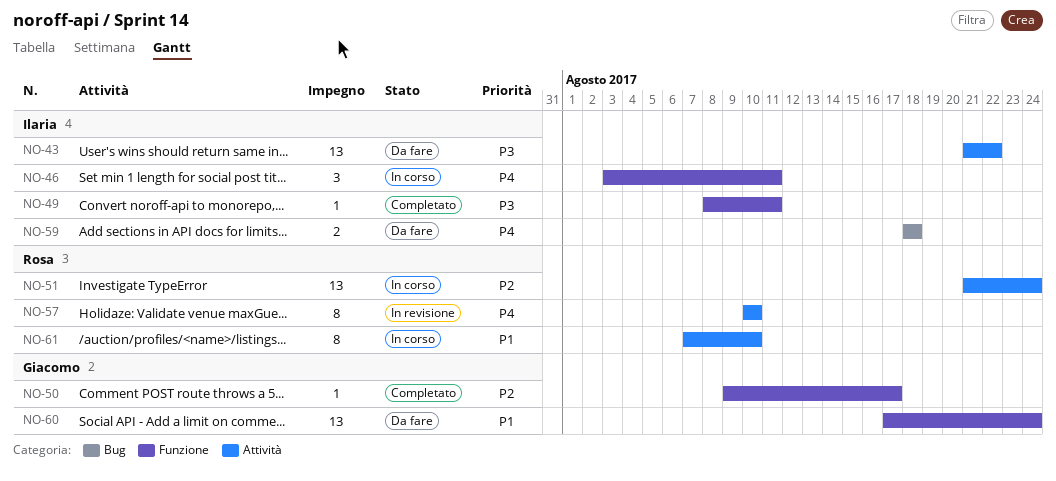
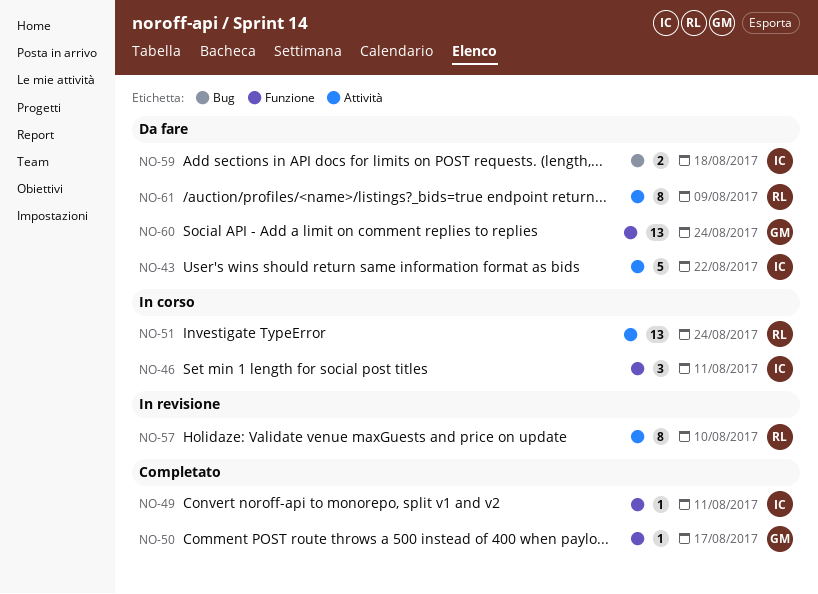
NO-43, estimate: 13 -> 5
NO-61, status: In corso -> Da fare
NO-61, due: Aug 10 -> Aug 9

